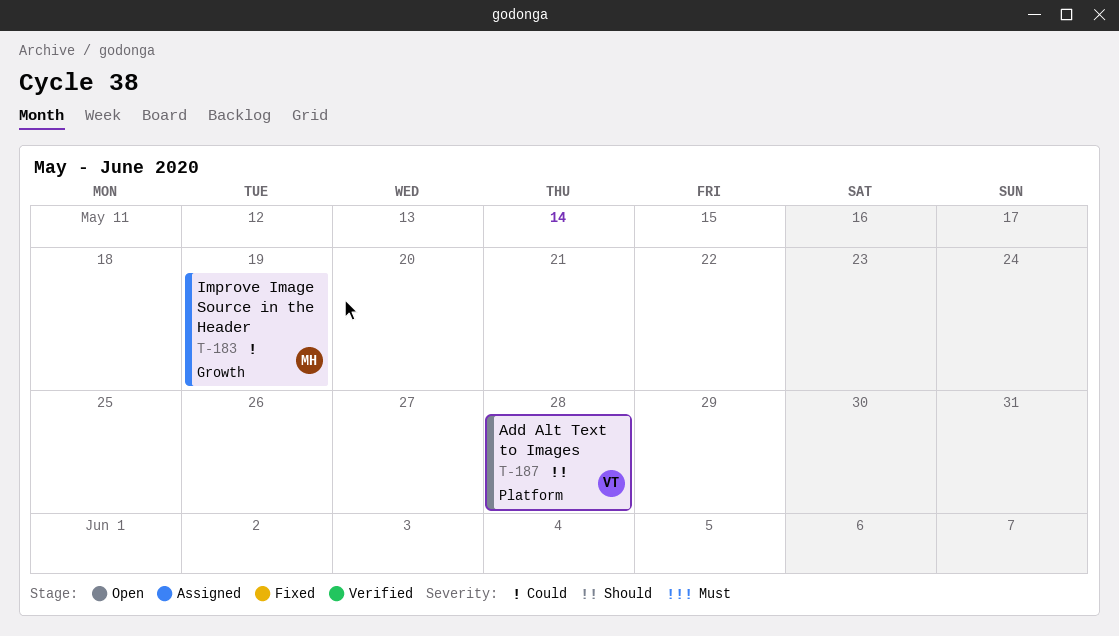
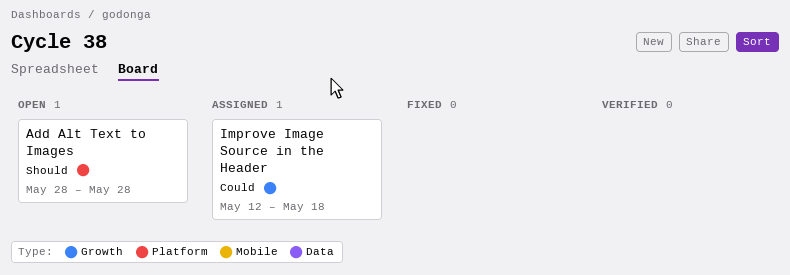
Improve Image Source in the Header, due: May 19 -> May 18

